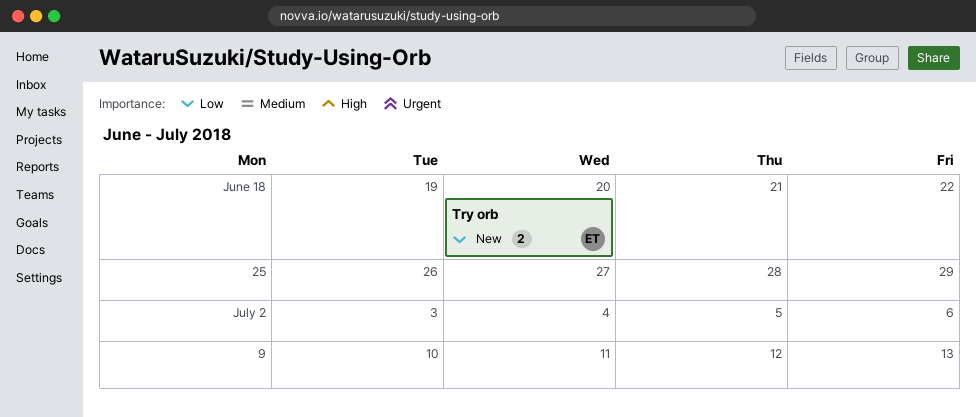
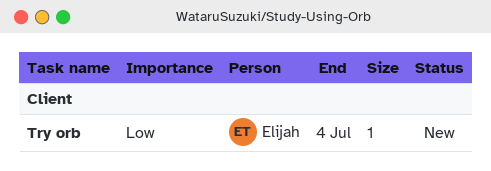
Try orb, estimate: 2 -> 1
Try orb, due: Jun 20 -> Jul 4

